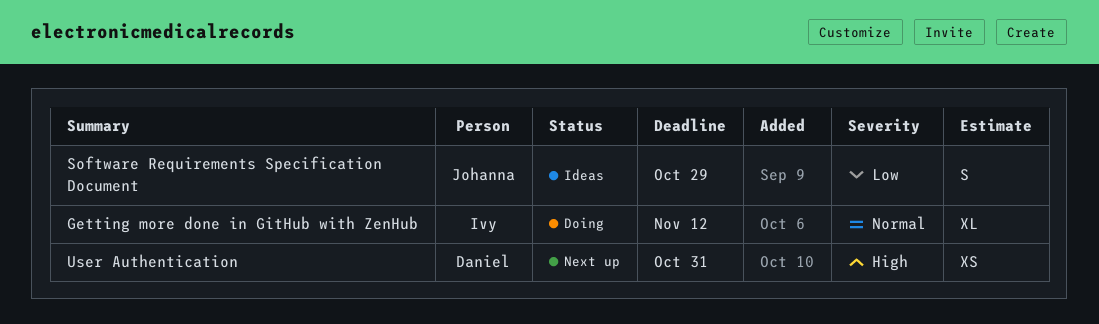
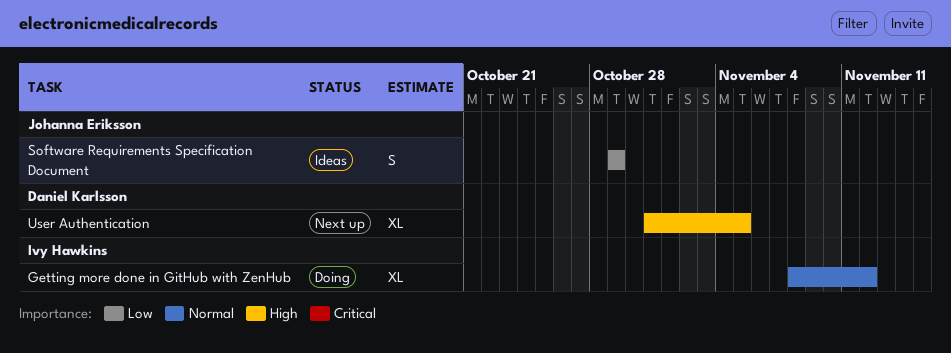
User Authentication, estimate: XS -> XL
User Authentication, due: Oct 31 -> Nov 5

